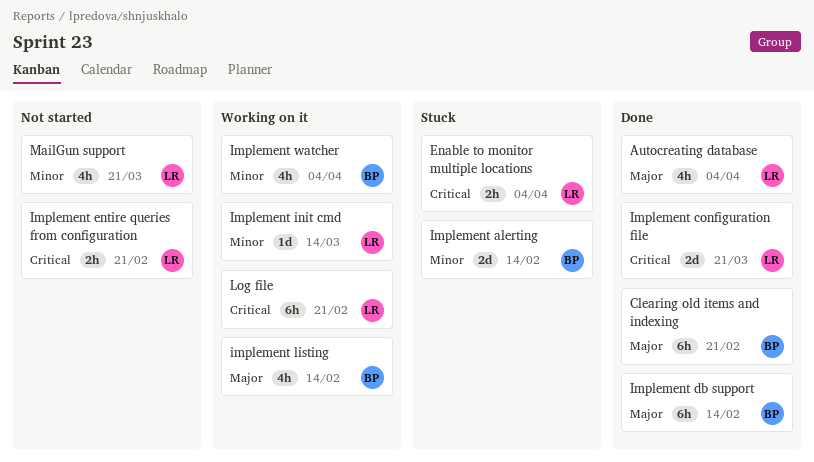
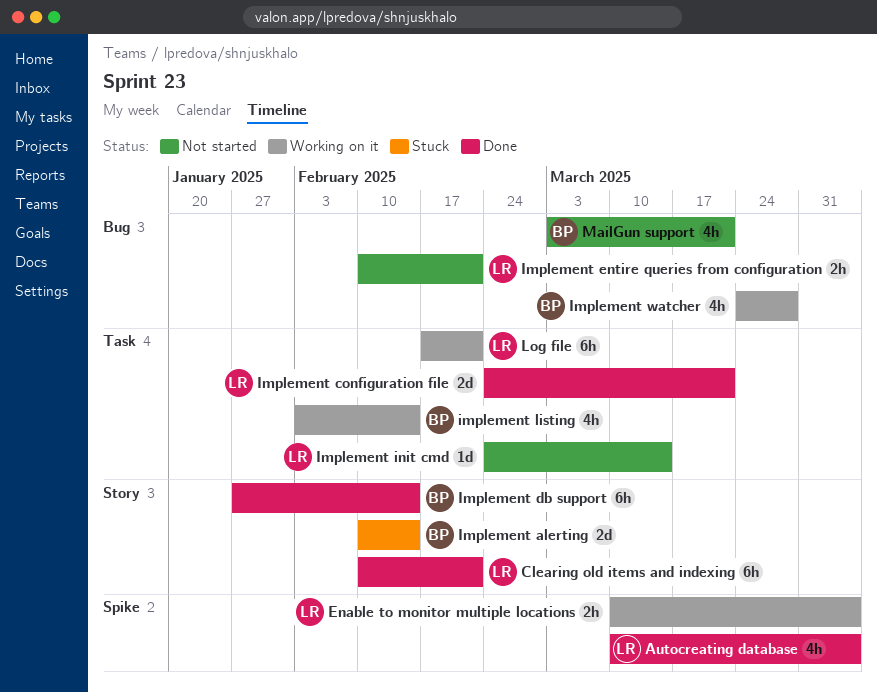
Clearing old items and indexing, owner: BP -> LR
Enable to monitor multiple locations, status: Stuck -> Working on it
Implement init cmd, status: Working on it -> Not started
Implement watcher, due: Apr 4 -> Mar 28
MailGun support, owner: LR -> BP

